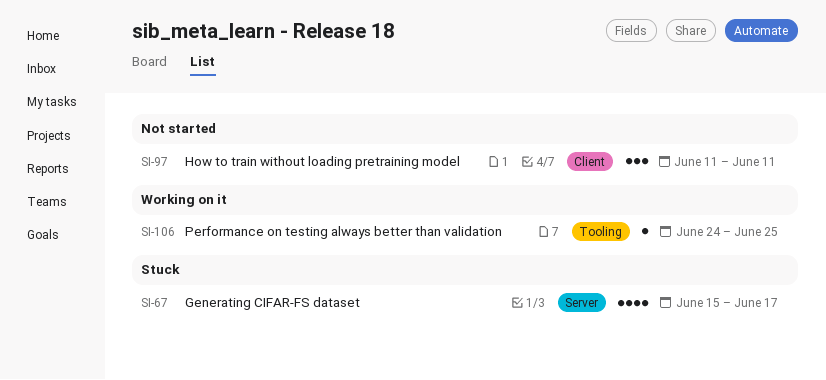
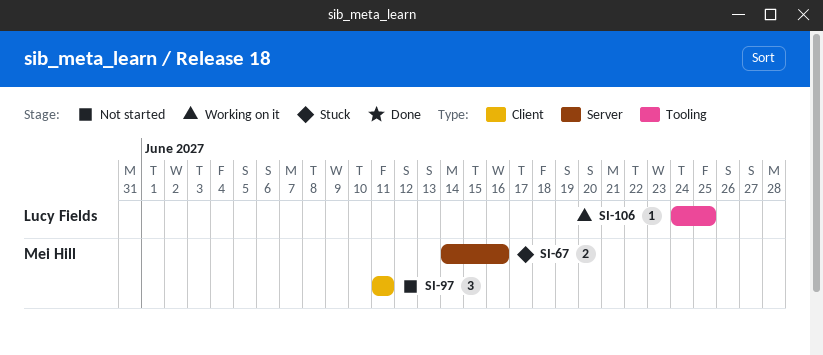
SI-67, estimate: 4 -> 2
SI-67, start: Jun 15 -> Jun 14
SI-67, due: Jun 17 -> Jun 16

